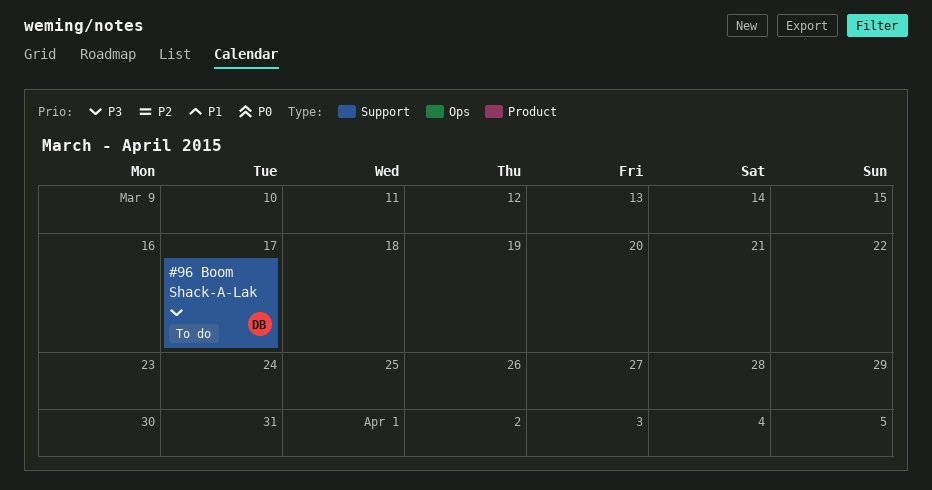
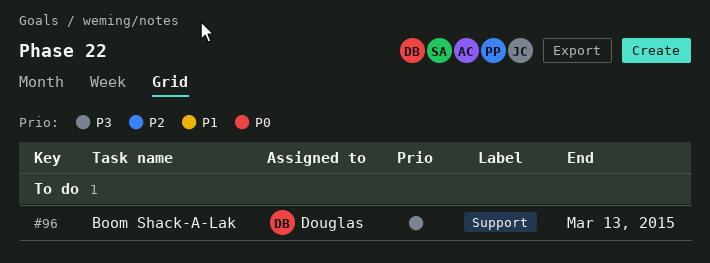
#96, due: Mar 17 -> Mar 13

